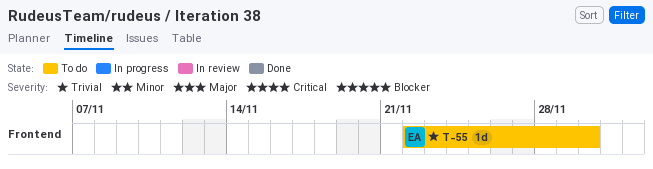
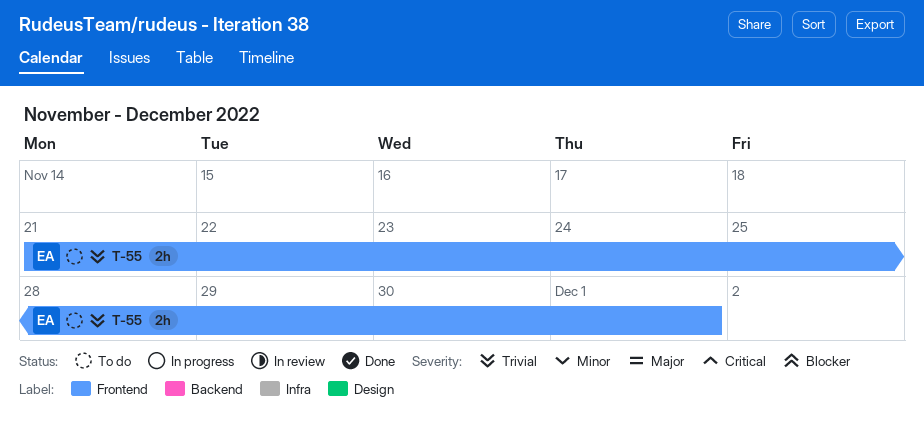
T-55, estimate: 1d -> 2h
T-55, start: Nov 22 -> Nov 21
T-55, due: Nov 30 -> Dec 1

